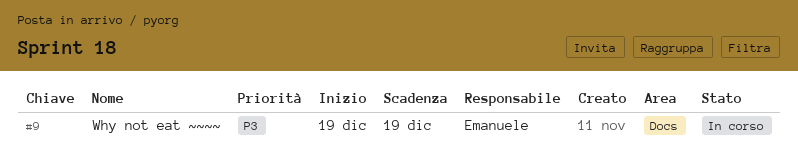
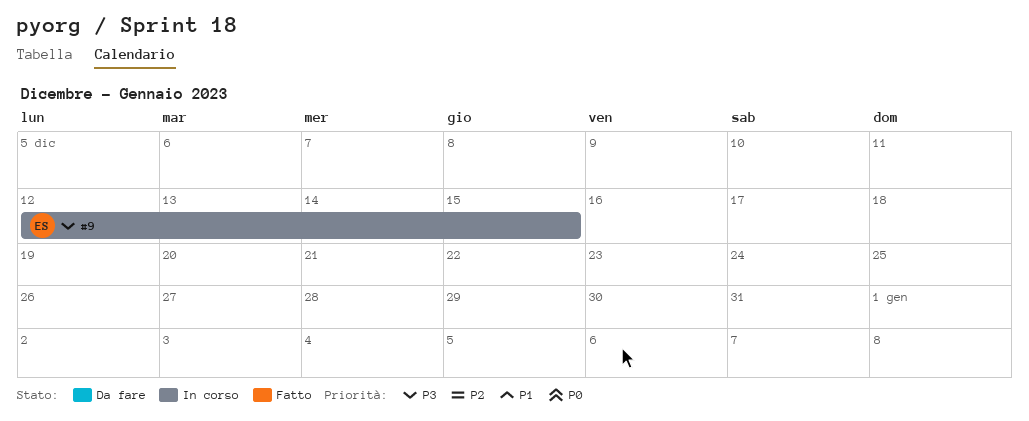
#9, start: Dec 19 -> Dec 12
#9, due: Dec 19 -> Dec 15

